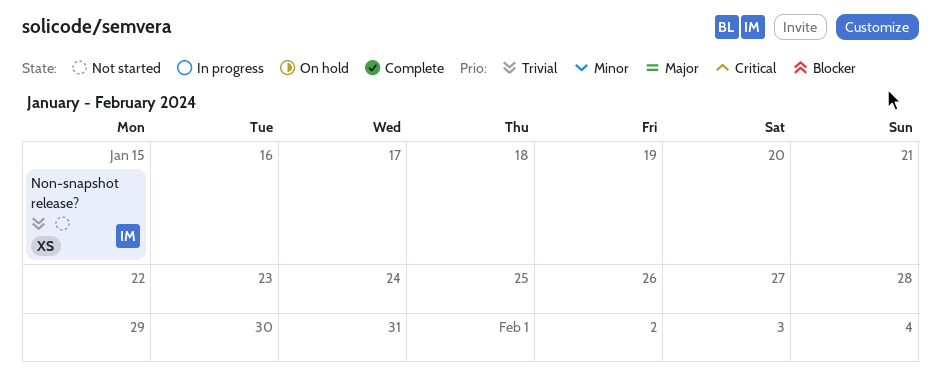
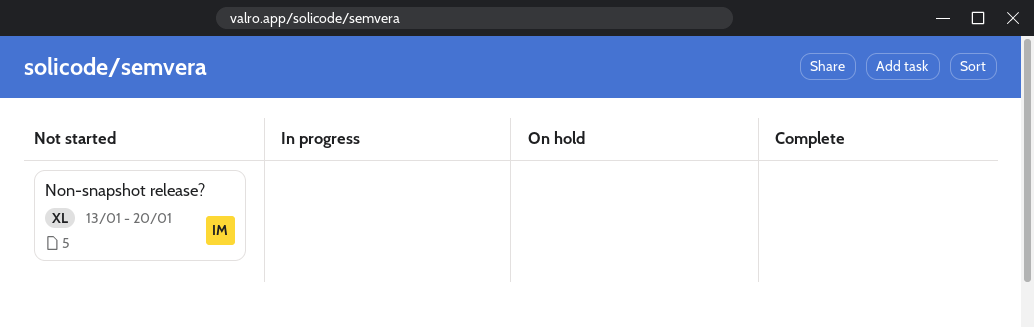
Non-snapshot release?, estimate: XS -> XL
Non-snapshot release?, due: Jan 15 -> Jan 20

